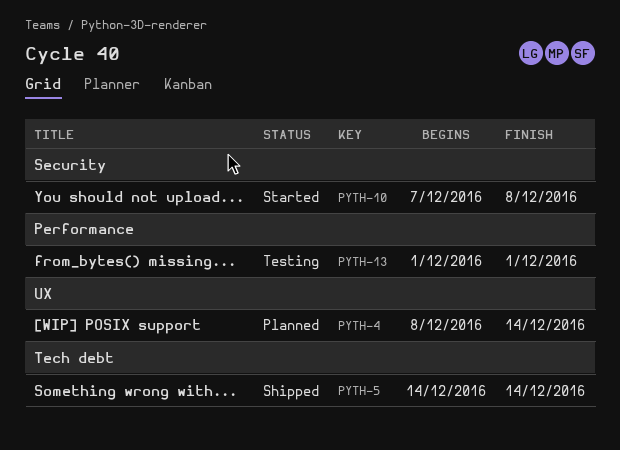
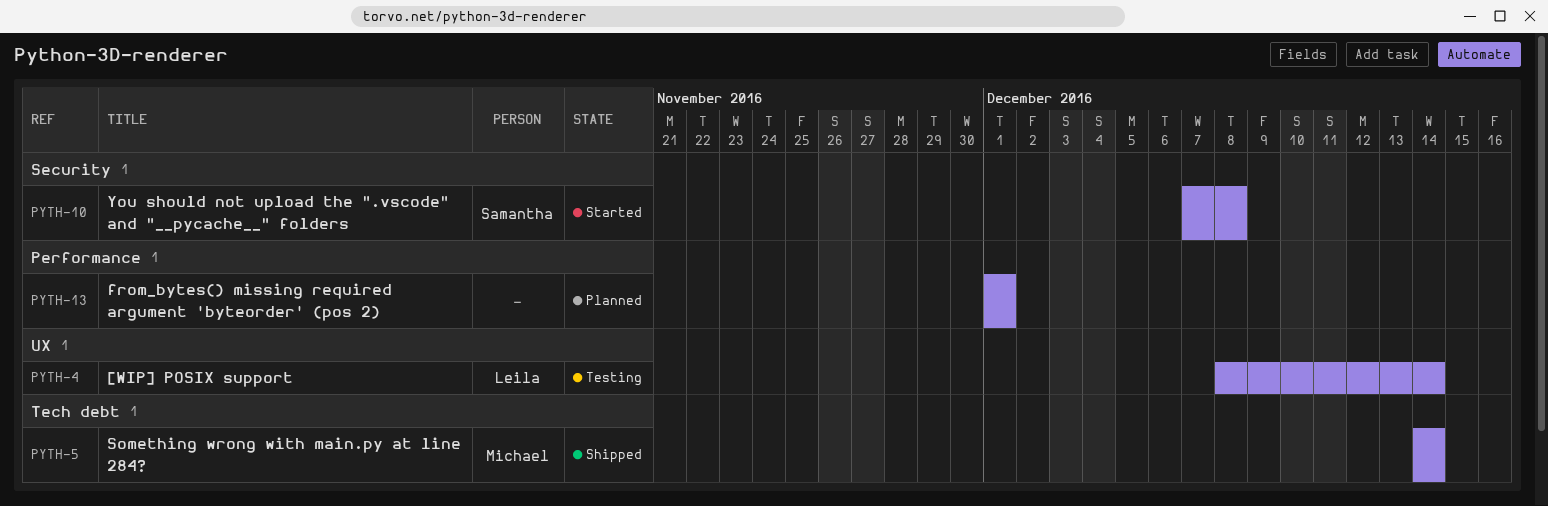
PYTH-4, status: Planned -> Testing
PYTH-13, status: Testing -> Planned

